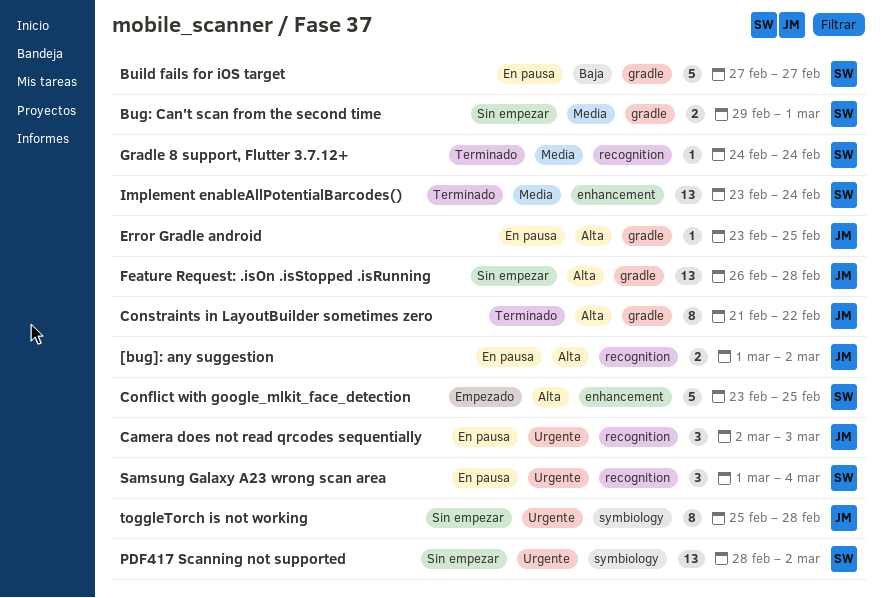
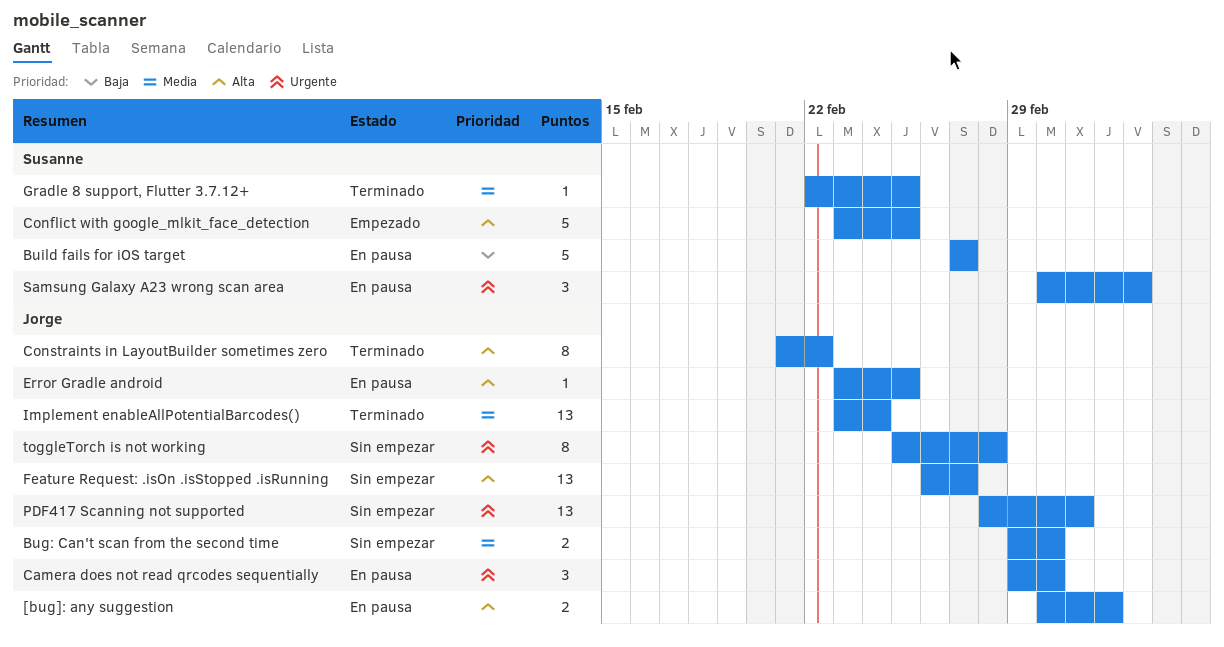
[bug]: any suggestion, due: Mar 2 -> Mar 3
Bug: Can't scan from the second time, owner: Susanne -> Jorge
Camera does not read qrcodes sequentially, start: Mar 2 -> Feb 29
Camera does not read qrcodes sequentially, due: Mar 3 -> Mar 1
Feature Request: .isOn .isStopped .isRunning, due: Feb 28 -> Feb 27
Gradle 8 support, Flutter 3.7.12+, start: Feb 24 -> Feb 22
Gradle 8 support, Flutter 3.7.12+, due: Feb 24 -> Feb 25
Implement enableAllPotentialBarcodes(), owner: Susanne -> Jorge
PDF417 Scanning not supported, owner: Susanne -> Jorge

